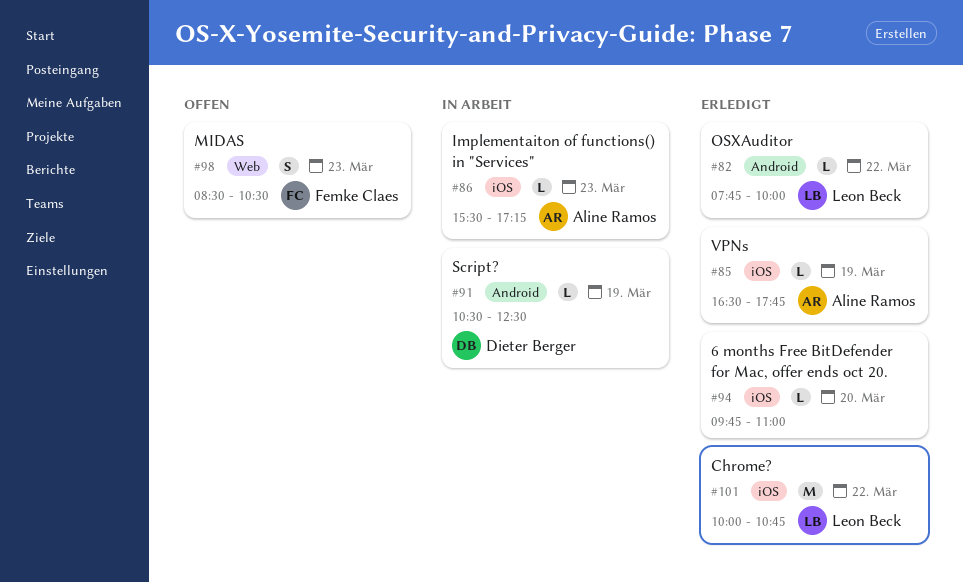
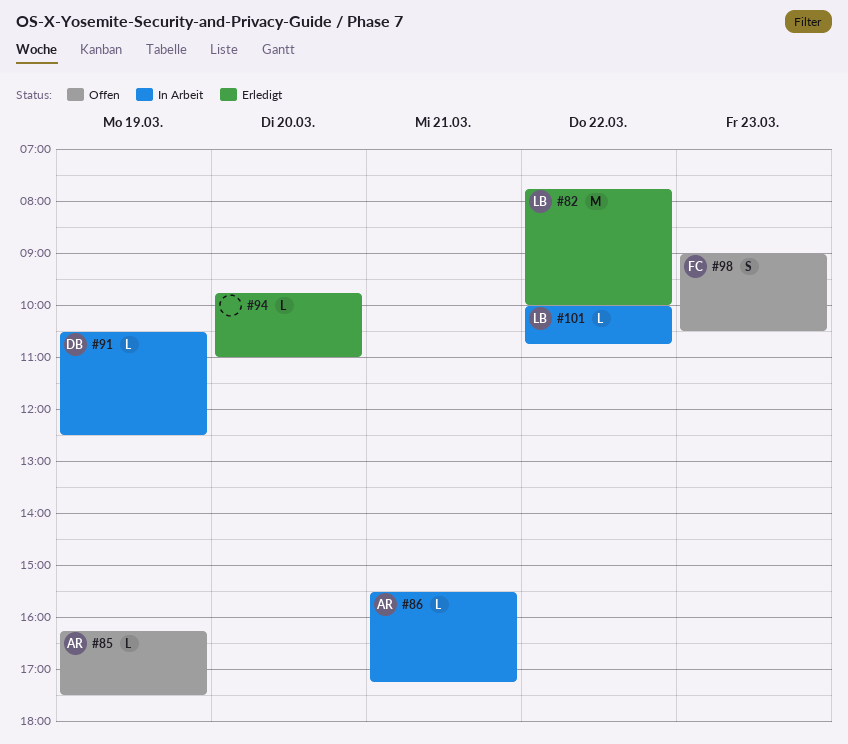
#82, estimate: L -> M
#85, status: Erledigt -> Offen
#85, begins: 16:30 -> 16:15
#85, ends: 17:45 -> 17:30
#86, day: Mar 23 -> Mar 21
#98, begins: 08:30 -> 09:00
#101, status: Erledigt -> In Arbeit
#101, estimate: M -> L

